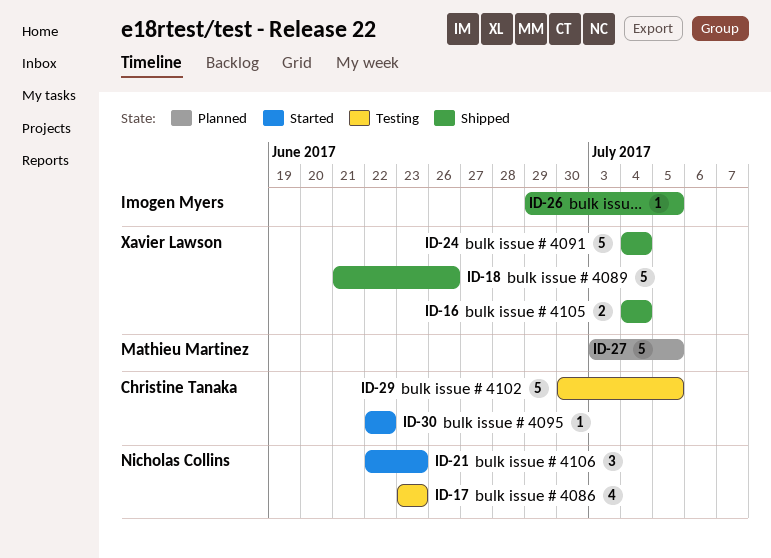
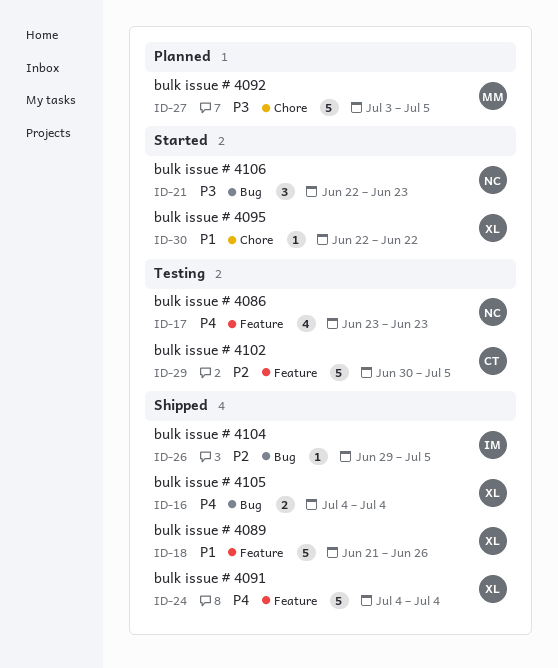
ID-30, owner: Christine Tanaka -> Xavier Lawson

